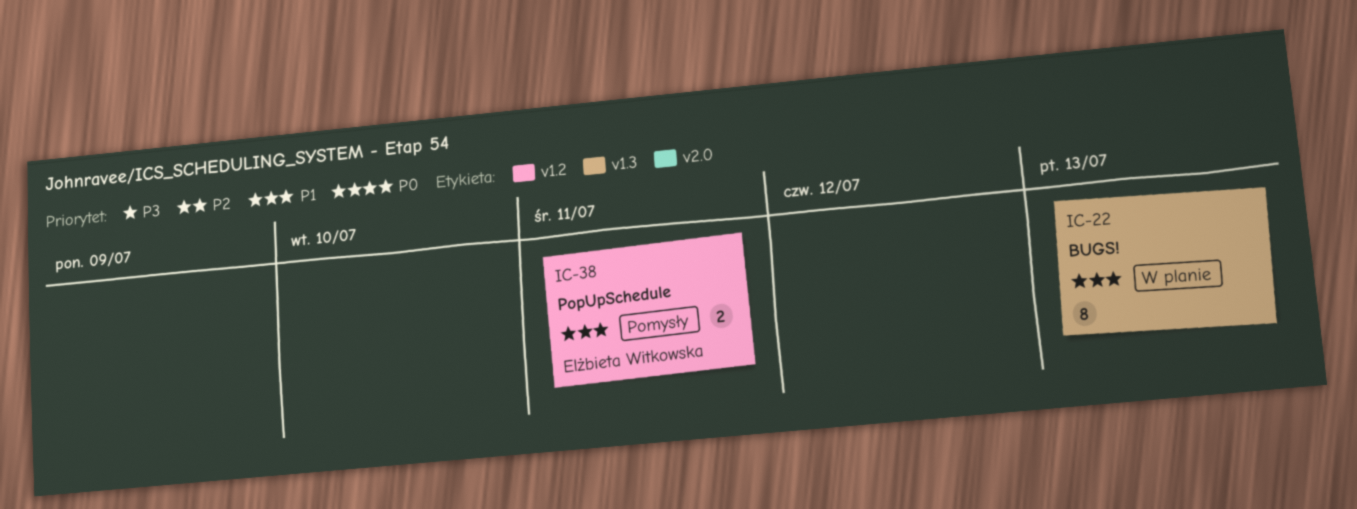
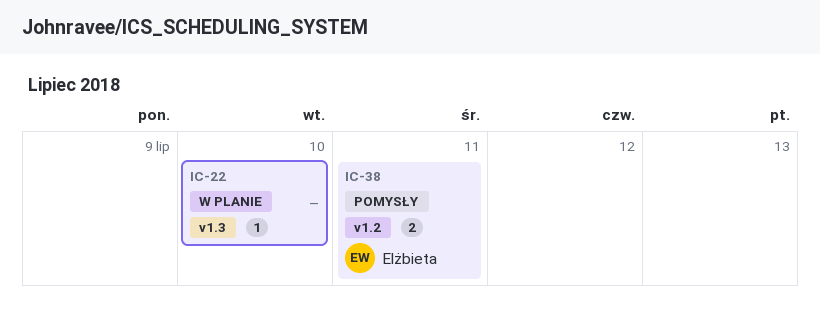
IC-22, estimate: 8 -> 1
IC-22, due: Jul 13 -> Jul 10

